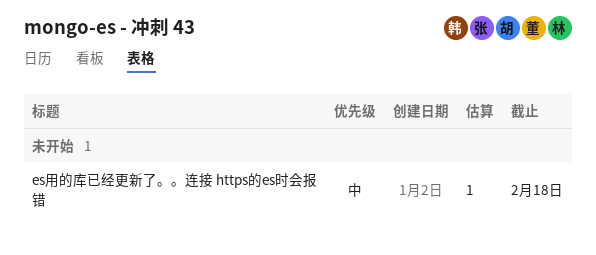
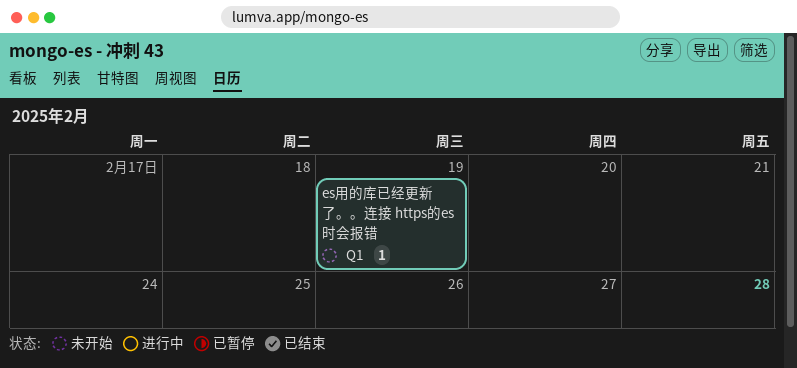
es用的库已经更新了。。连接 https的es时会报错, due: Feb 18 -> Feb 19

